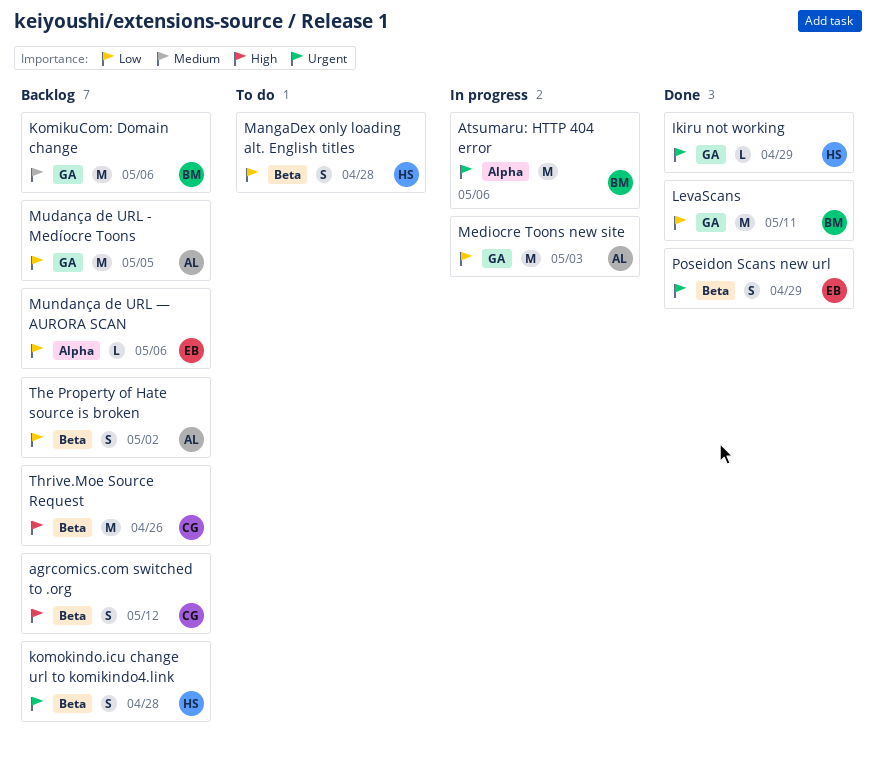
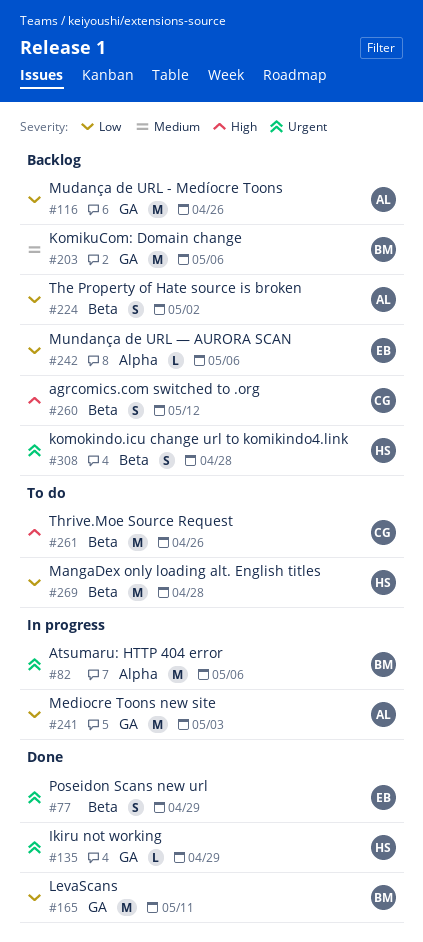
MangaDex only loading alt. English titles, estimate: S -> M
Mudança de URL - Medíocre Toons, due: May 5 -> Apr 26
Thrive.Moe Source Request, status: Backlog -> To do

